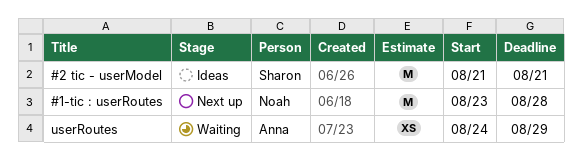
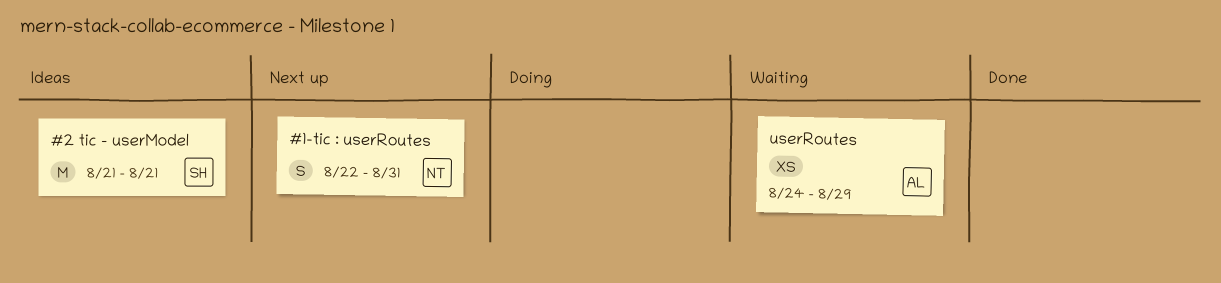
#1-tic : userRoutes, estimate: M -> S
#1-tic : userRoutes, start: Aug 23 -> Aug 22
#1-tic : userRoutes, due: Aug 28 -> Aug 31

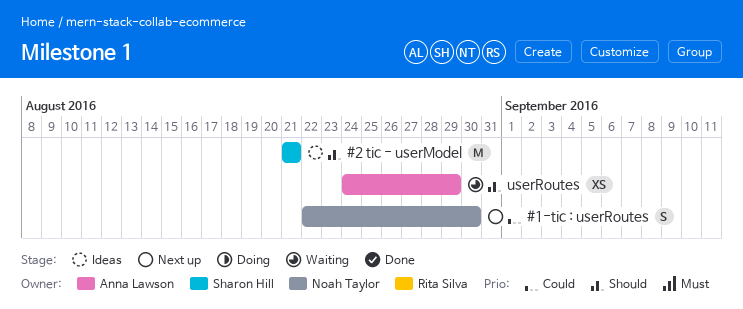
#1-tic : userRoutes, due: Aug 31 -> Aug 30

